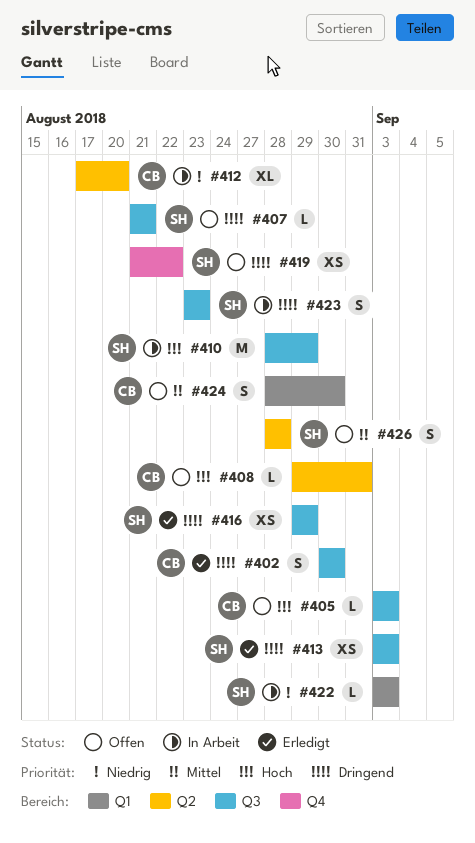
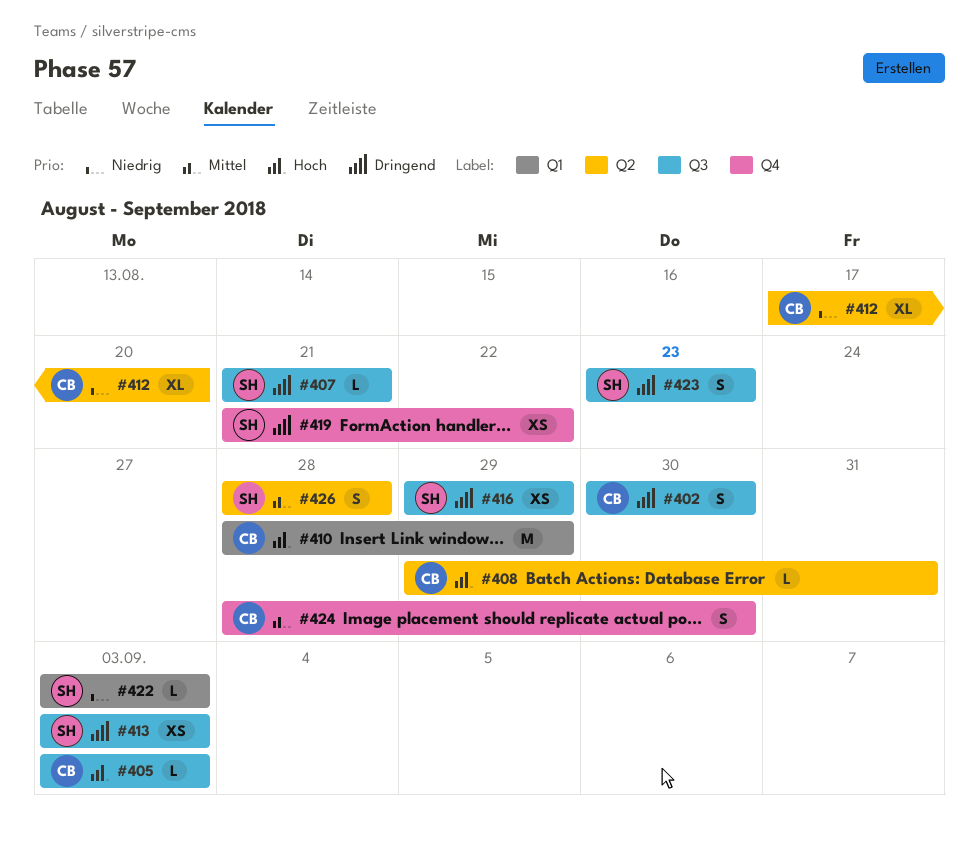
#410, owner: SH -> CB
#410, label: Q3 -> Q1
#424, label: Q1 -> Q4

